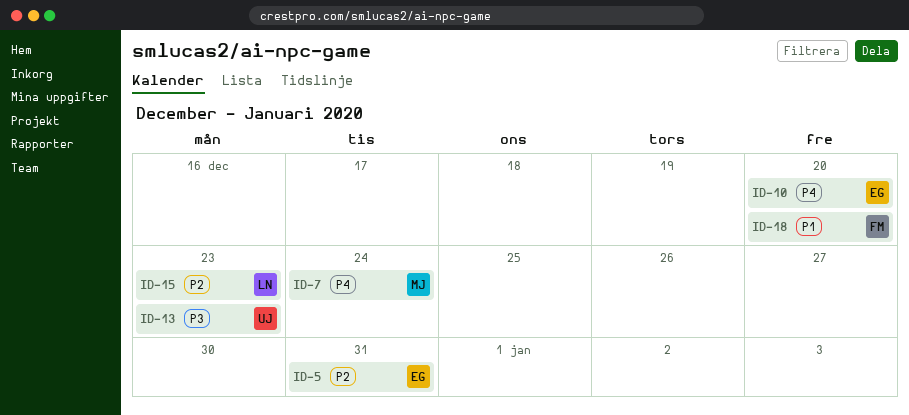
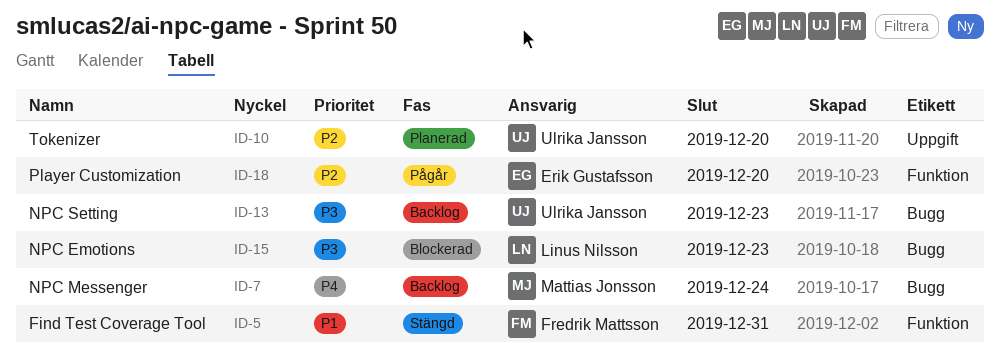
ID-5, owner: Erik Gustafsson -> Fredrik Mattsson
ID-5, priority: P2 -> P1
ID-10, owner: Erik Gustafsson -> Ulrika Jansson
ID-10, priority: P4 -> P2
ID-15, priority: P2 -> P3
ID-18, owner: Fredrik Mattsson -> Erik Gustafsson
ID-18, priority: P1 -> P2

